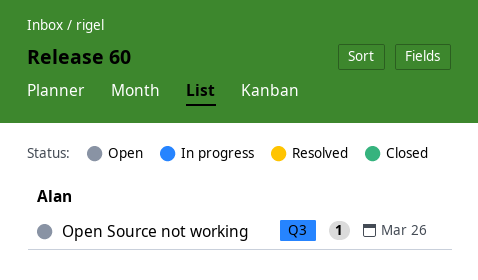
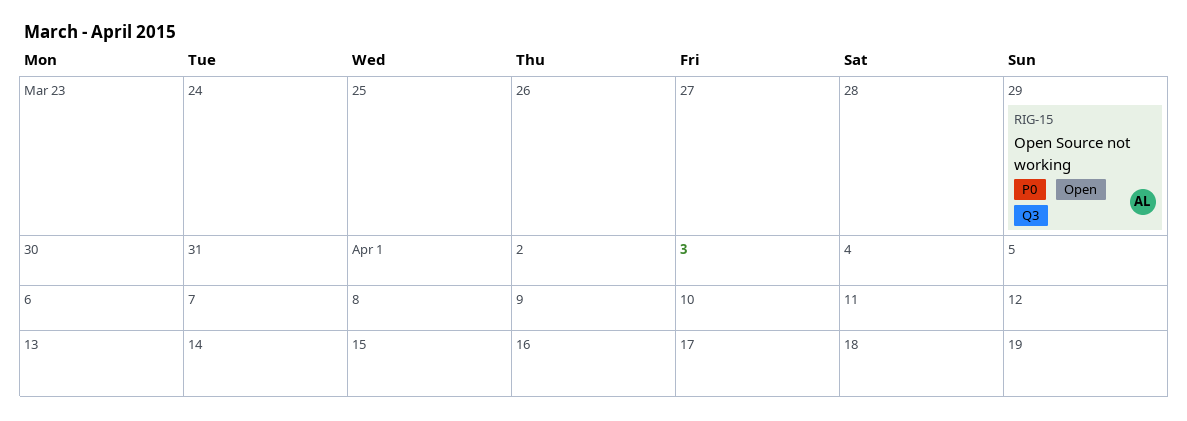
Open Source not working, due: Mar 26 -> Mar 29

